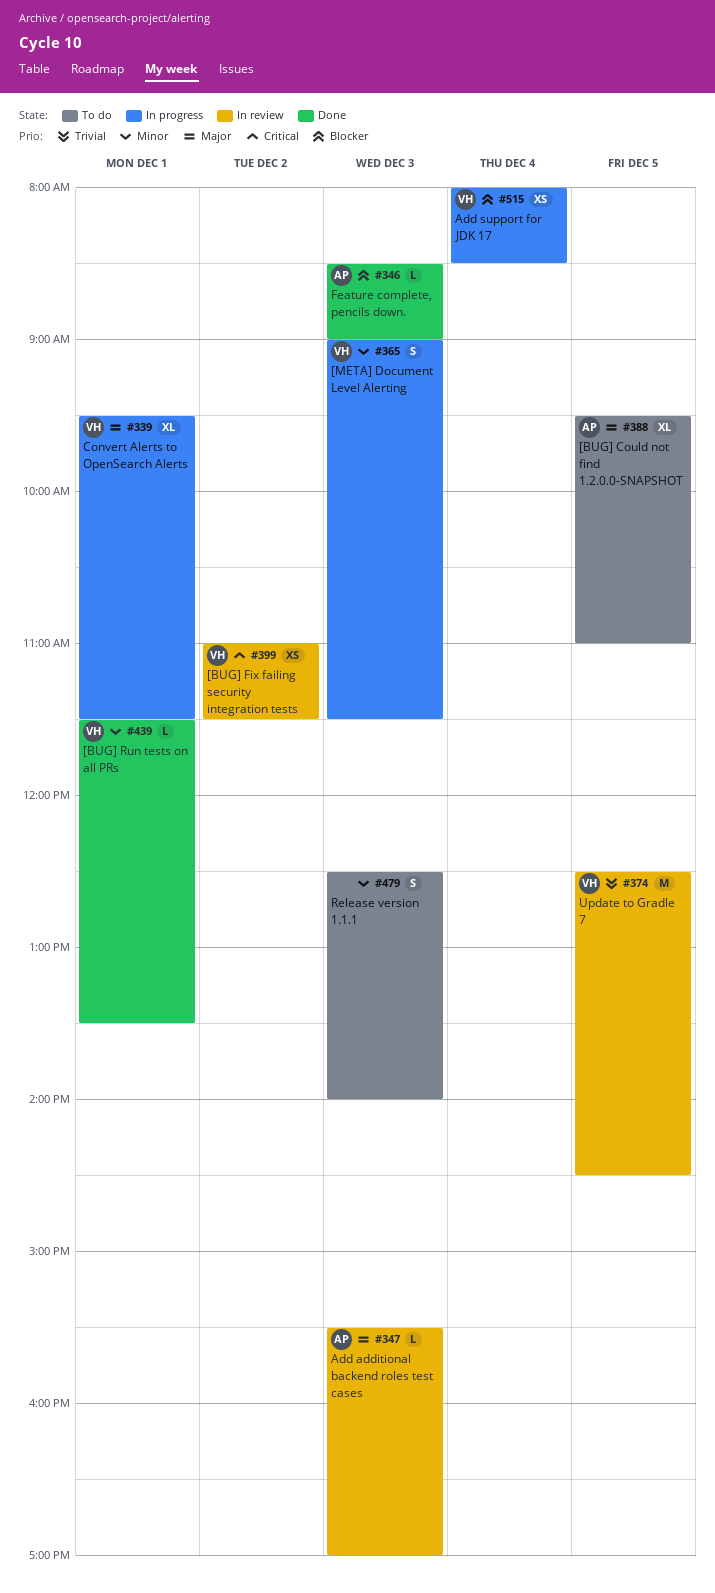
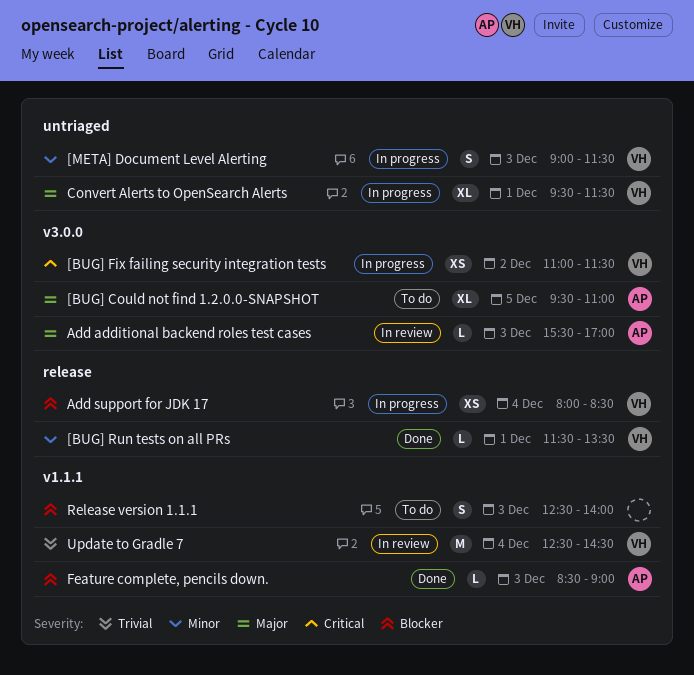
[BUG] Fix failing security integration tests, status: In review -> In progress
Release version 1.1.1, priority: Minor -> Blocker
Update to Gradle 7, day: Dec 5 -> Dec 4

